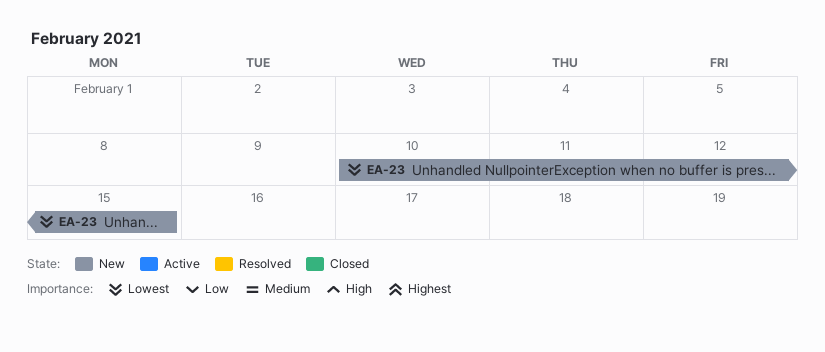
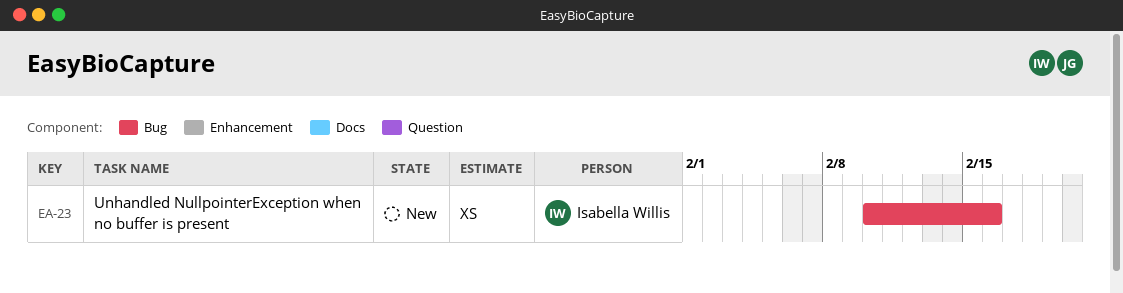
EA-23, due: Feb 15 -> Feb 16

